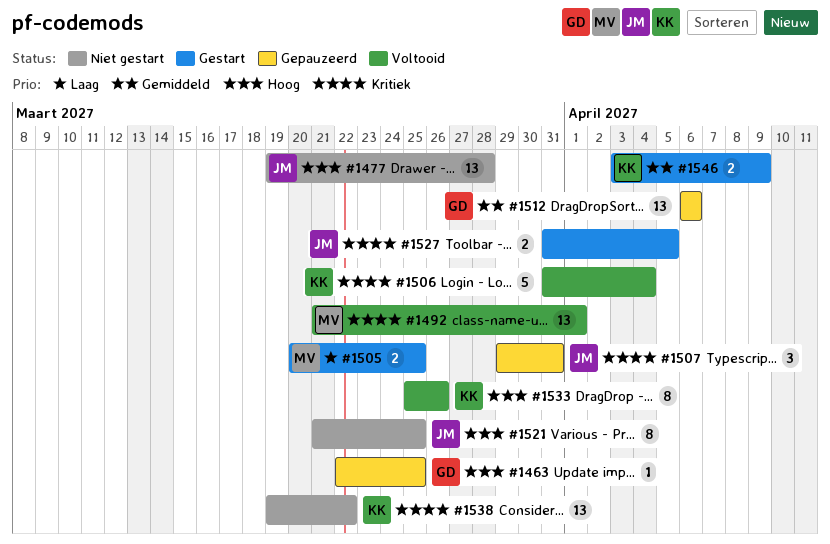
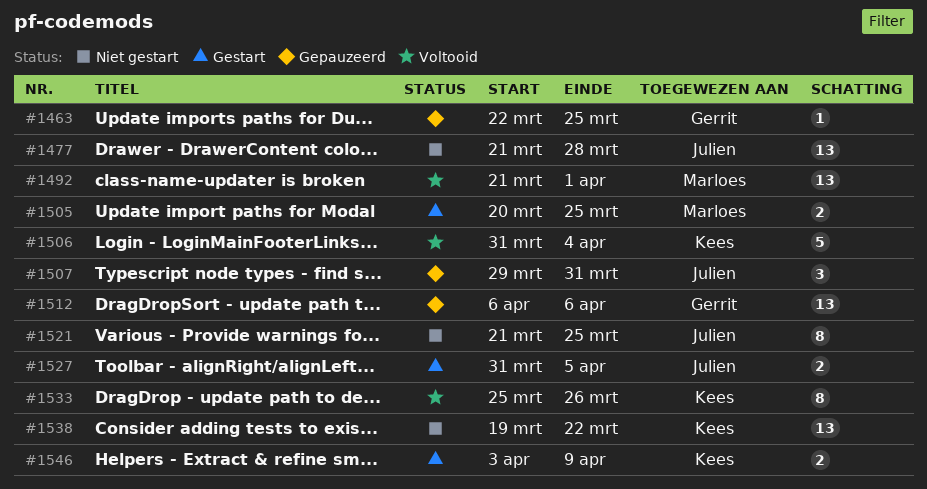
#1477, start: Mar 19 -> Mar 21

